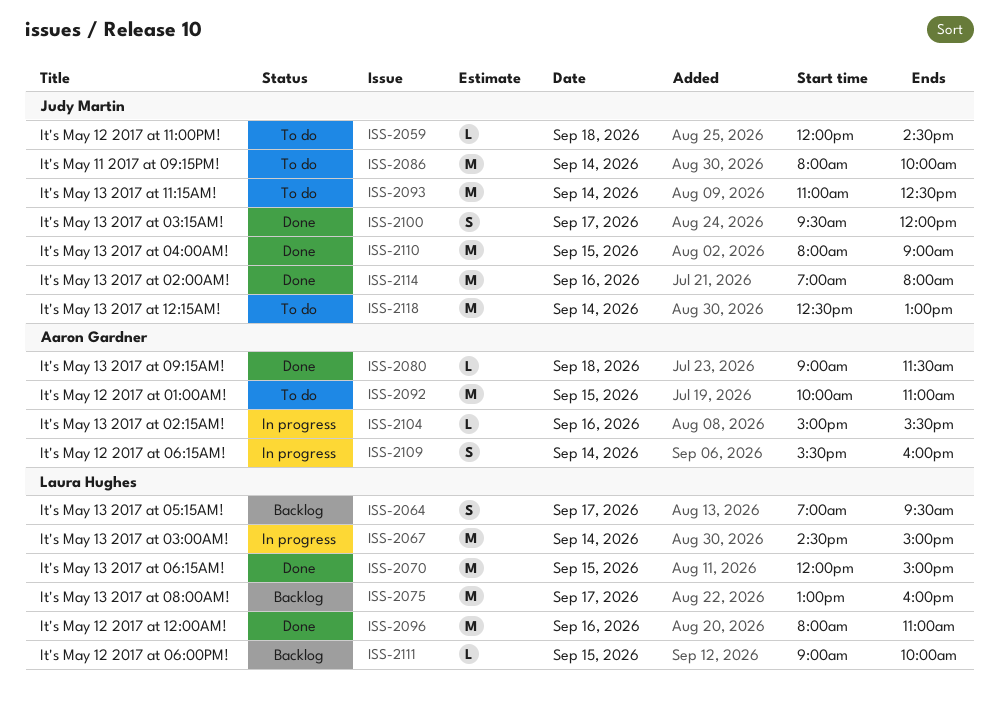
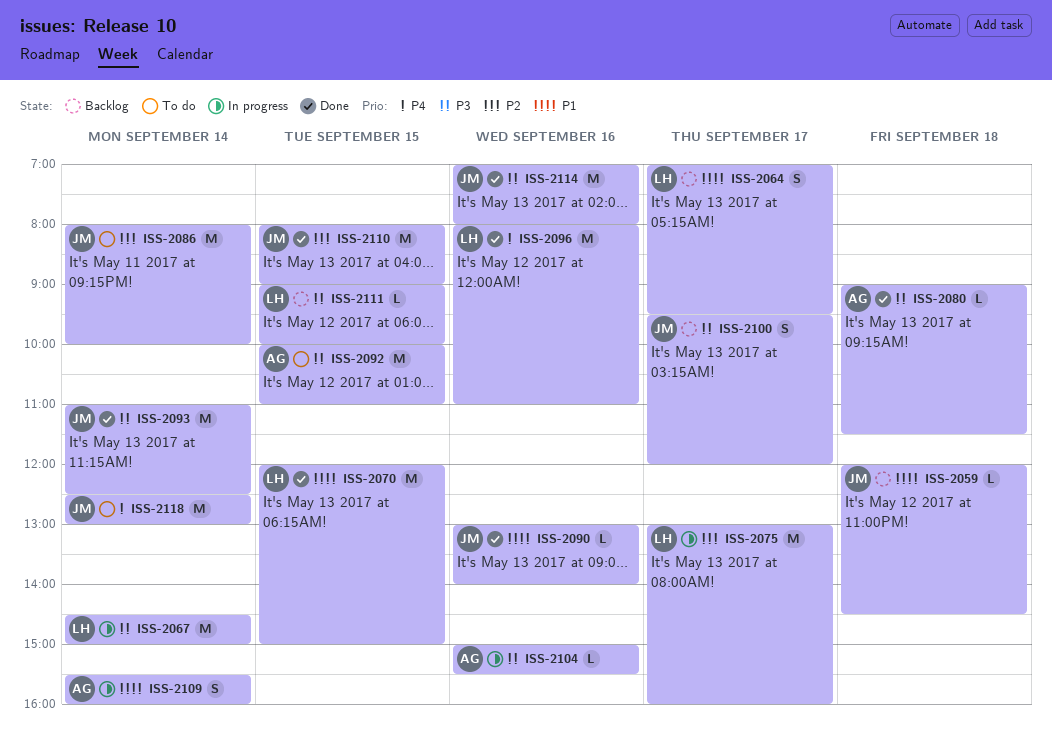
ISS-2059, status: To do -> Backlog
ISS-2075, status: Backlog -> In progress
ISS-2090: none -> present
ISS-2093, status: To do -> Done
ISS-2100, status: Done -> Backlog

